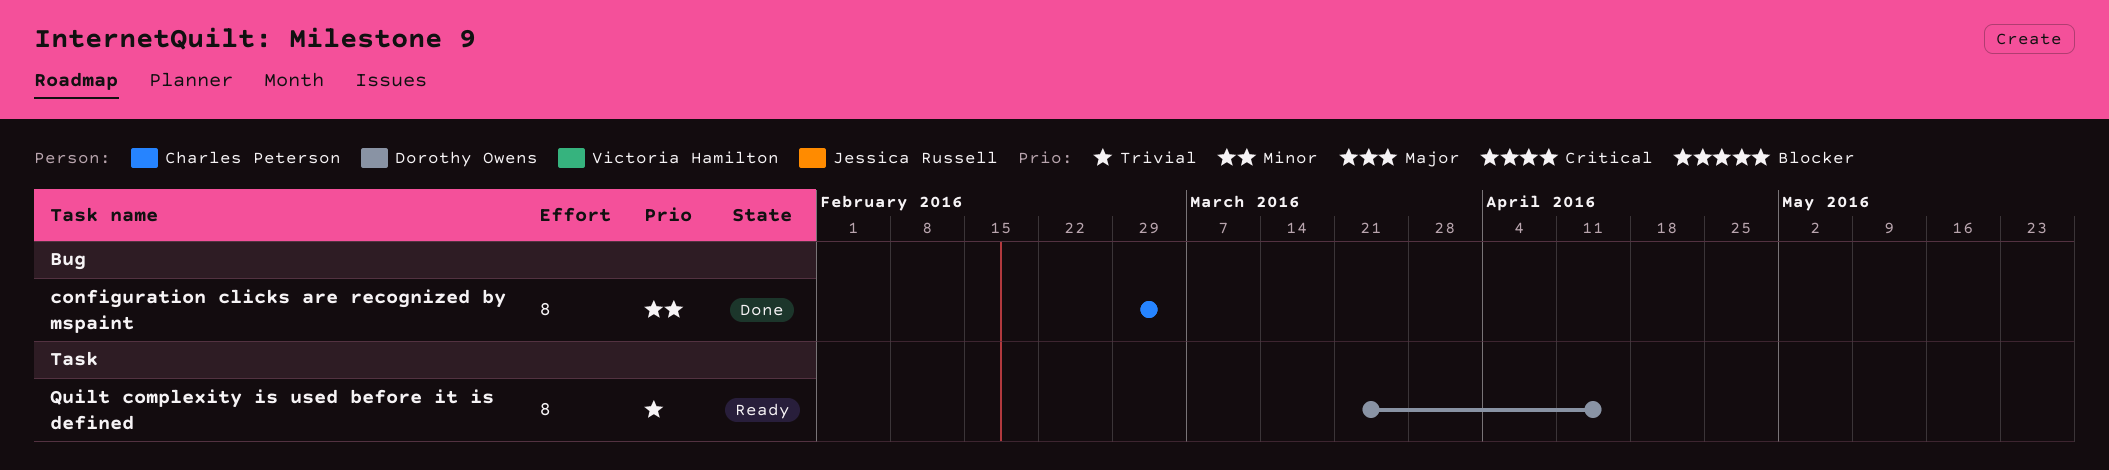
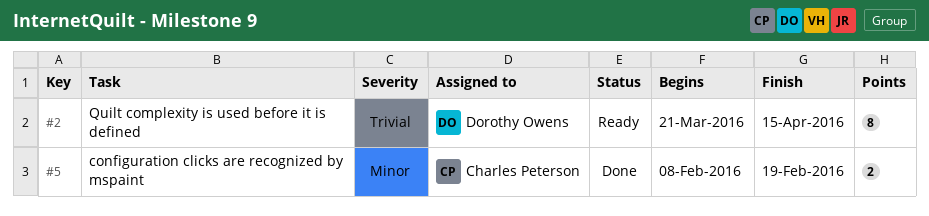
configuration clicks are recognized by mspaint, estimate: 8 -> 2
configuration clicks are recognized by mspaint, start: Feb 29 -> Feb 8
configuration clicks are recognized by mspaint, due: Mar 4 -> Feb 19

